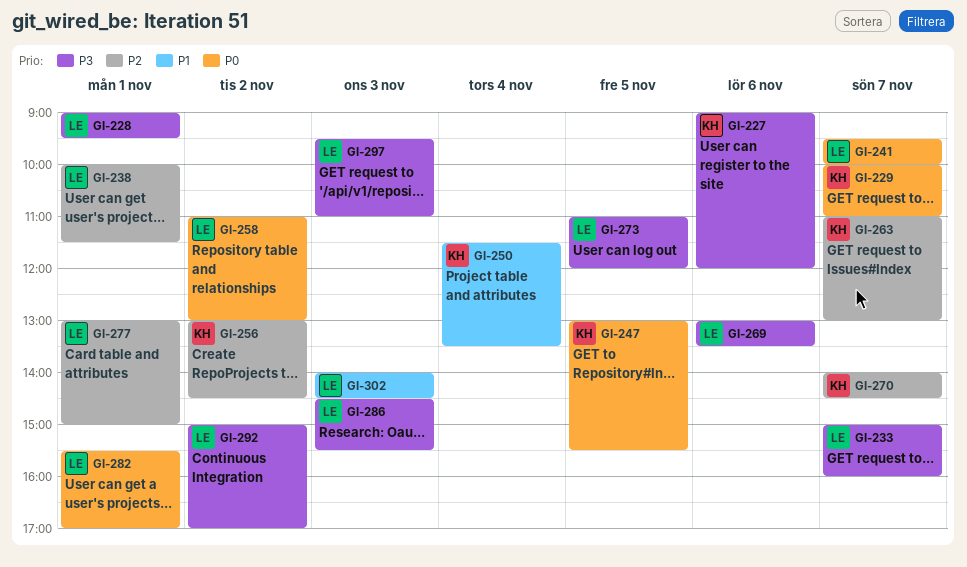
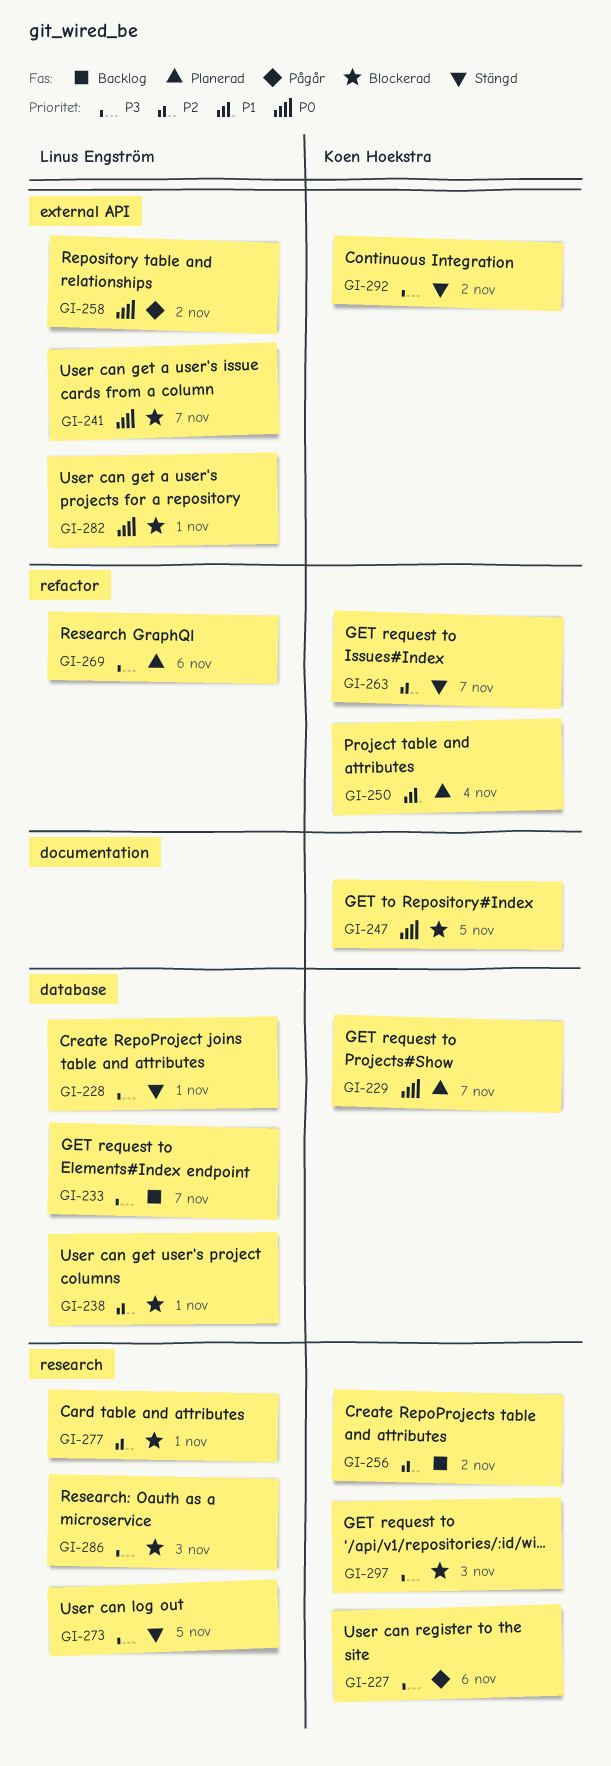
GI-270: present -> none
GI-292, owner: Linus Engström -> Koen Hoekstra
GI-297, owner: Linus Engström -> Koen Hoekstra
GI-302: present -> none

